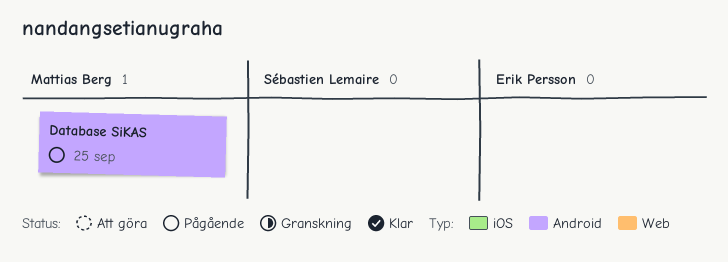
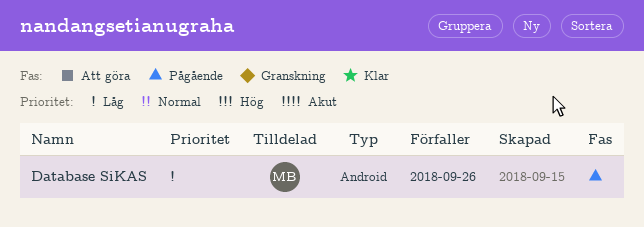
Database SiKAS, due: Sep 25 -> Sep 26

